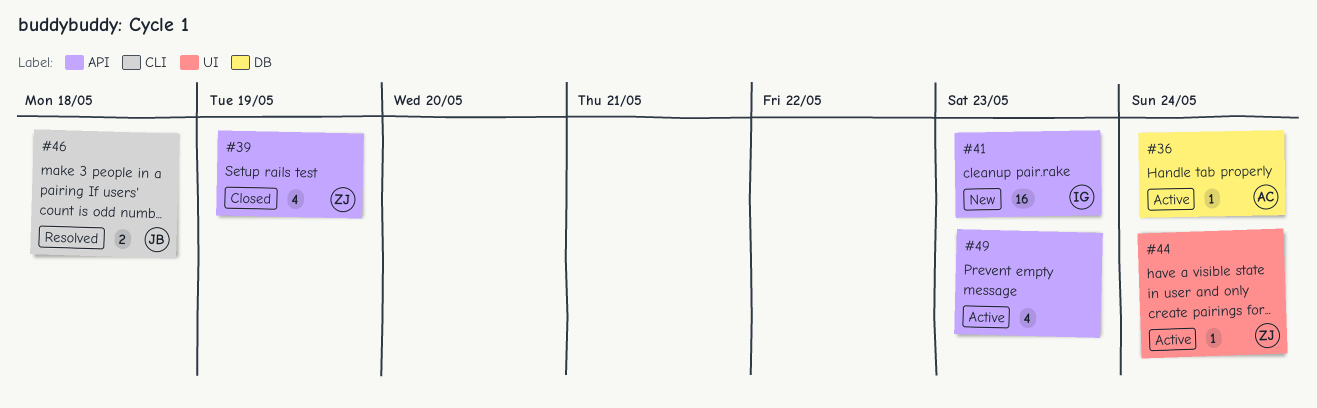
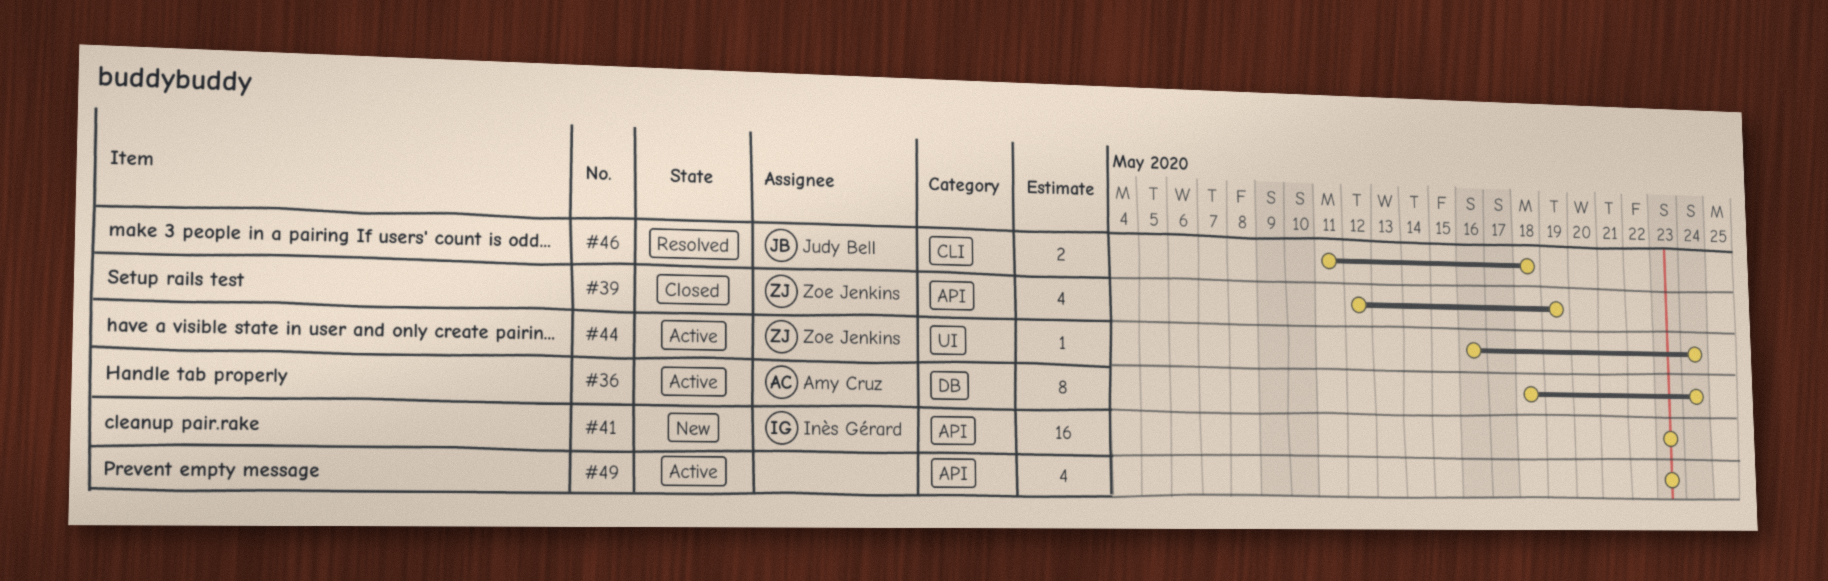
#36, estimate: 1 -> 8

